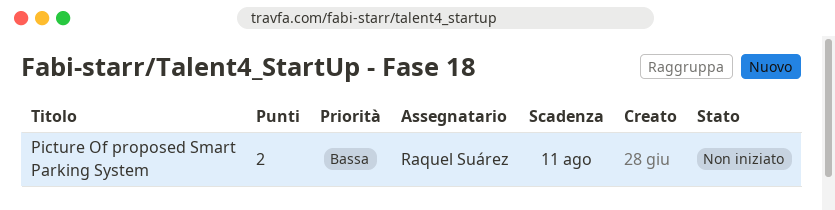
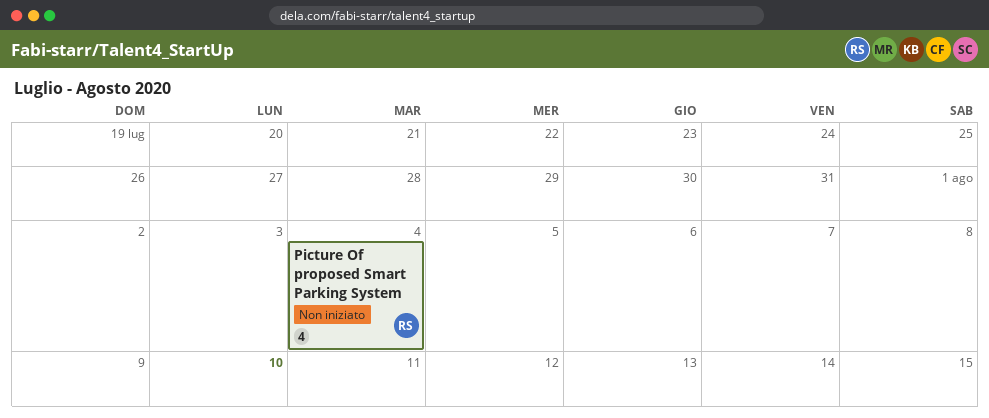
Picture Of proposed Smart Parking System, estimate: 2 -> 4
Picture Of proposed Smart Parking System, due: Aug 11 -> Aug 4

